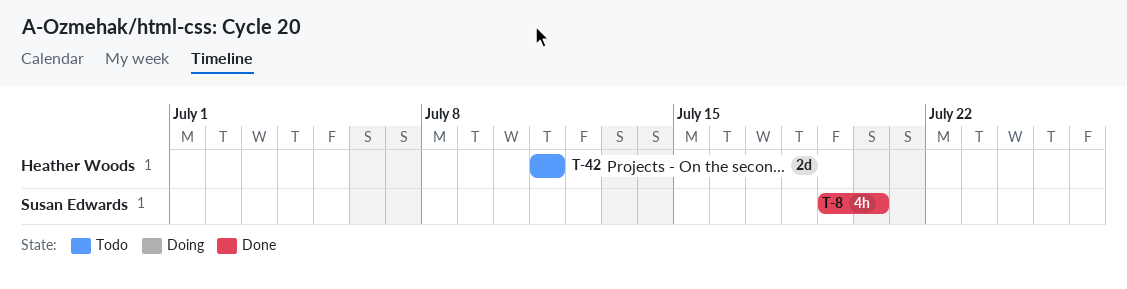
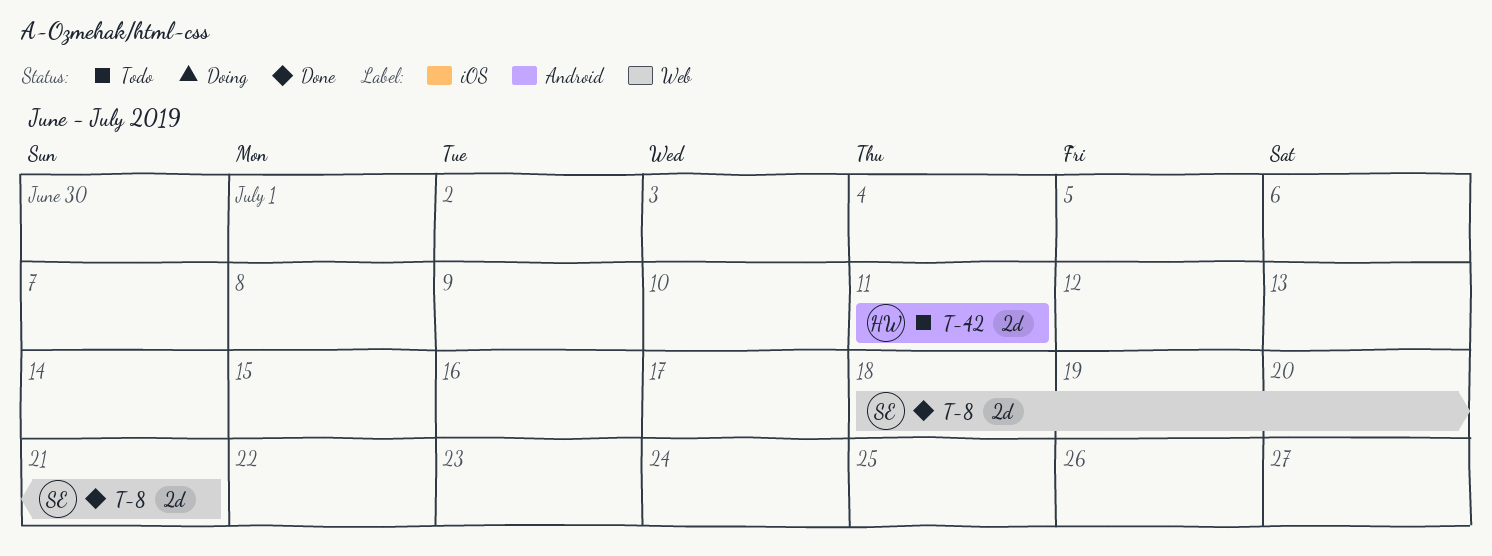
T-8, estimate: 4h -> 2d
T-8, start: Jul 19 -> Jul 18
T-8, due: Jul 20 -> Jul 21

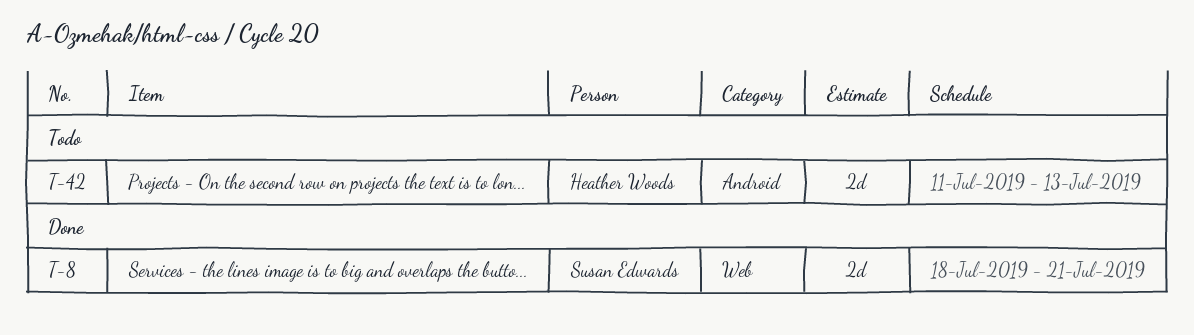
T-42, due: Jul 11 -> Jul 13

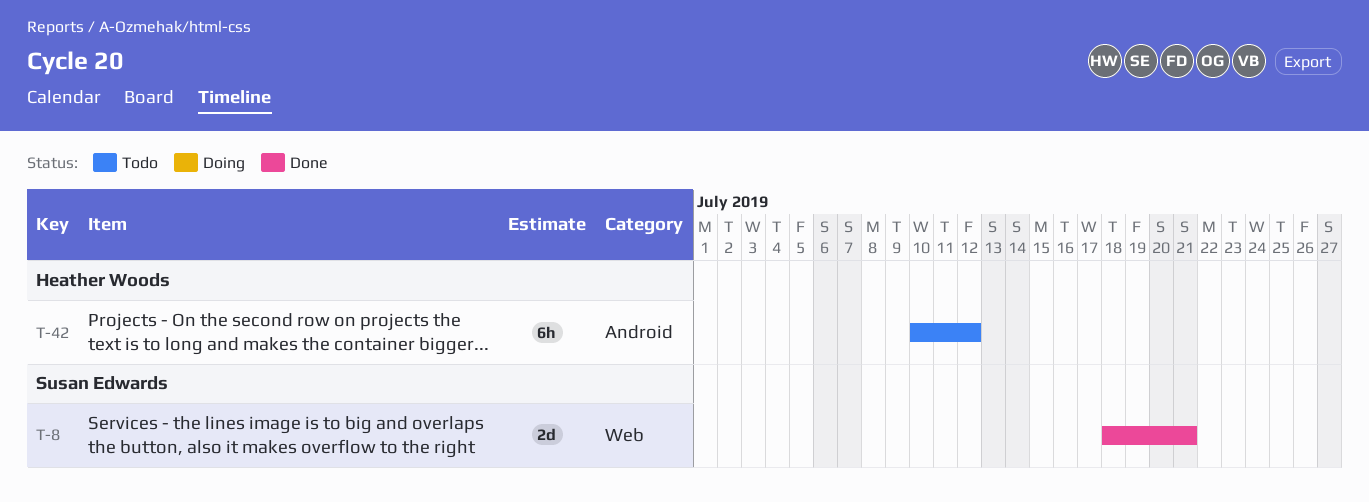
T-42, estimate: 2d -> 6h
T-42, start: Jul 11 -> Jul 10
T-42, due: Jul 13 -> Jul 12

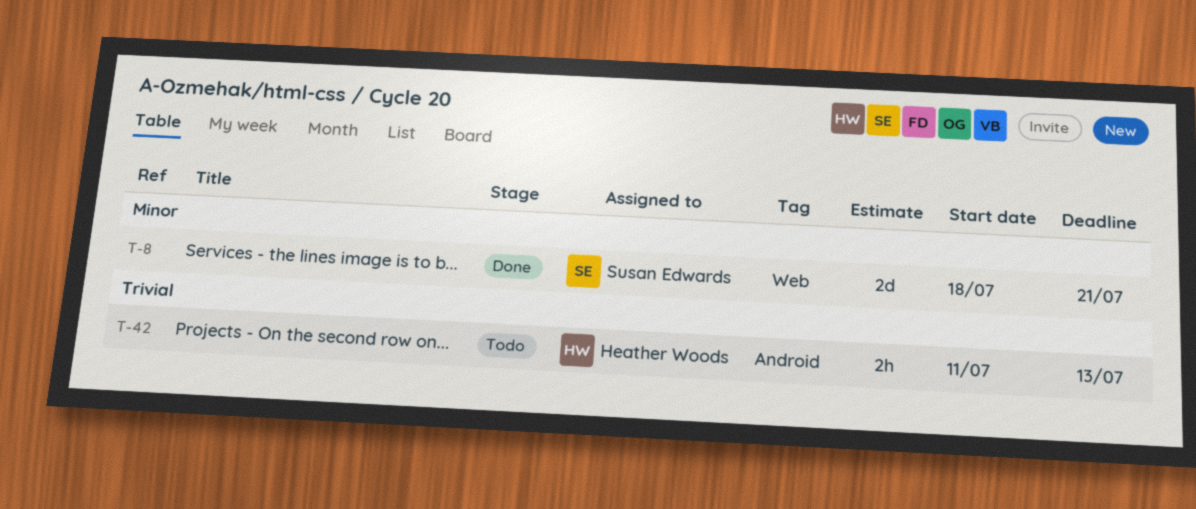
T-42, estimate: 6h -> 2h
T-42, start: Jul 10 -> Jul 11
T-42, due: Jul 12 -> Jul 13

